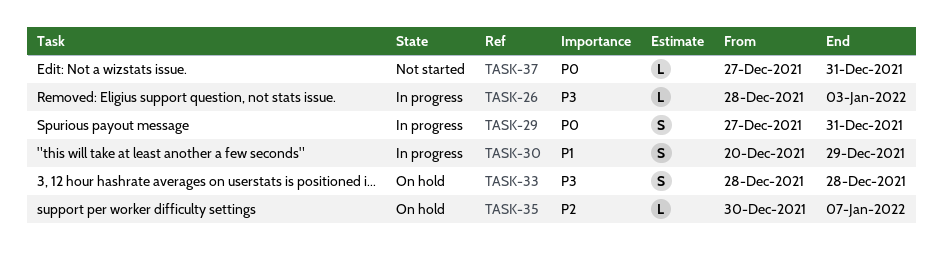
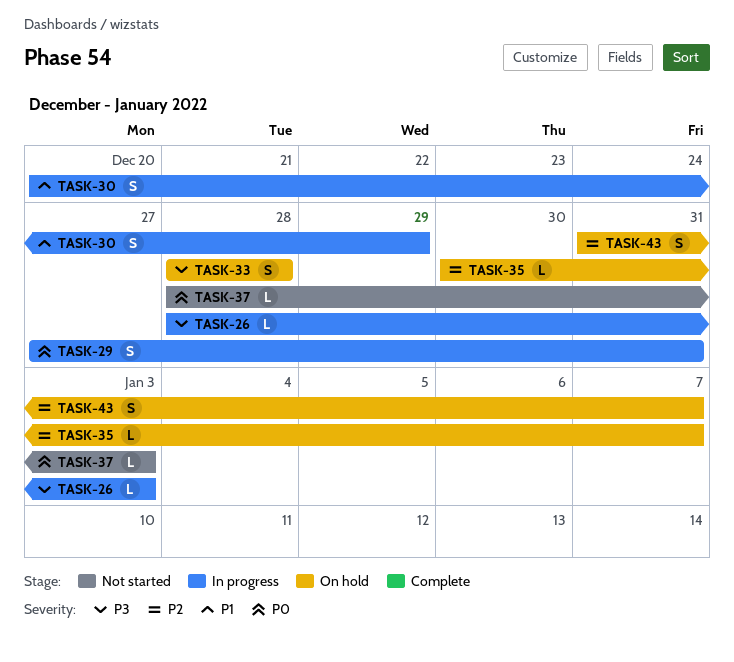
TASK-37, start: Dec 27 -> Dec 28
TASK-37, due: Dec 31 -> Jan 3
TASK-43: none -> present

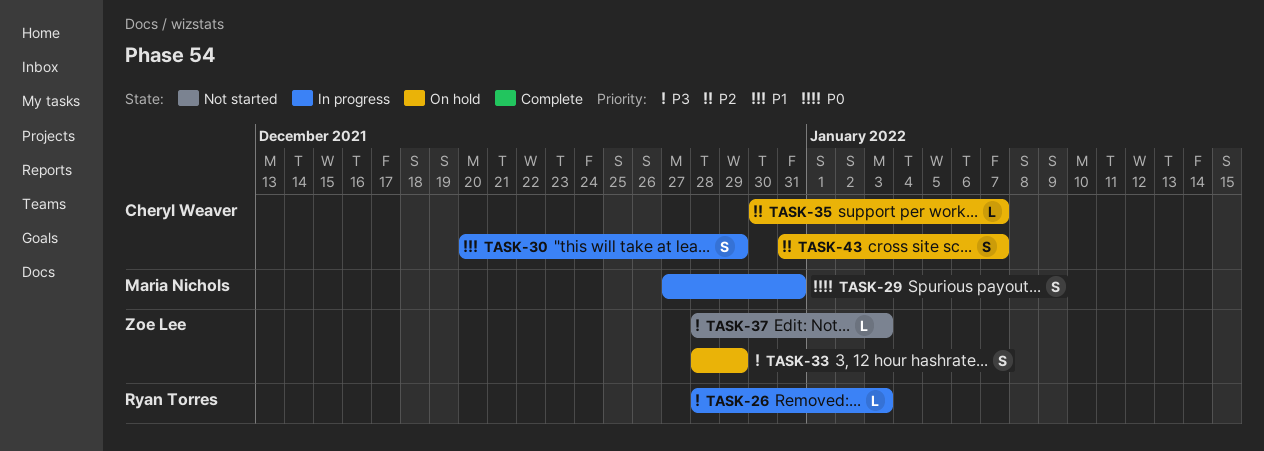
TASK-33, due: Dec 28 -> Dec 29
TASK-37, priority: P0 -> P3

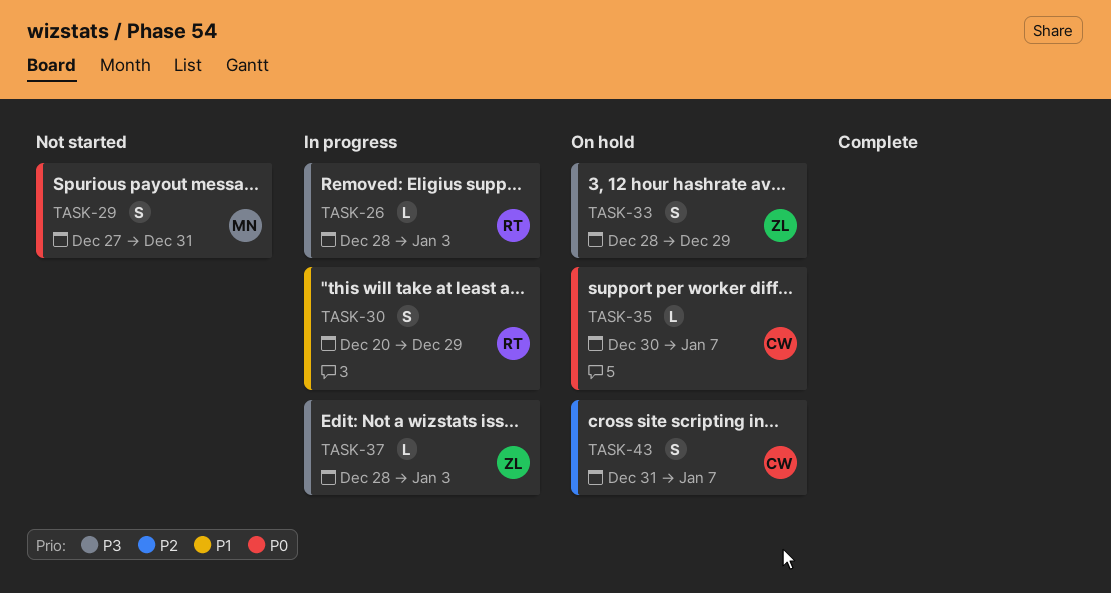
TASK-29, status: In progress -> Not started
TASK-30, owner: Cheryl Weaver -> Ryan Torres
TASK-35, priority: P2 -> P0
TASK-37, status: Not started -> In progress

